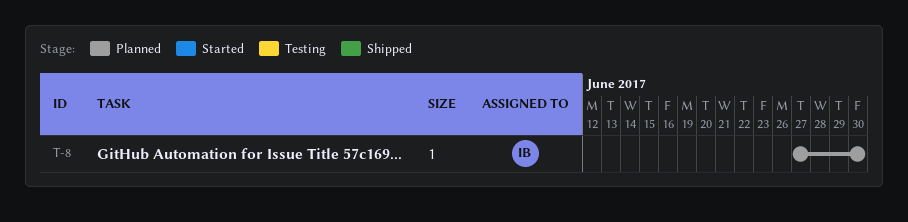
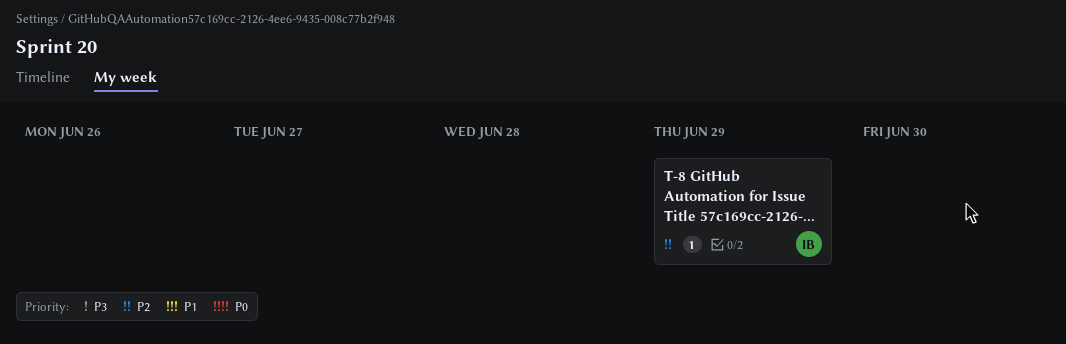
T-8, due: Jun 30 -> Jun 29

